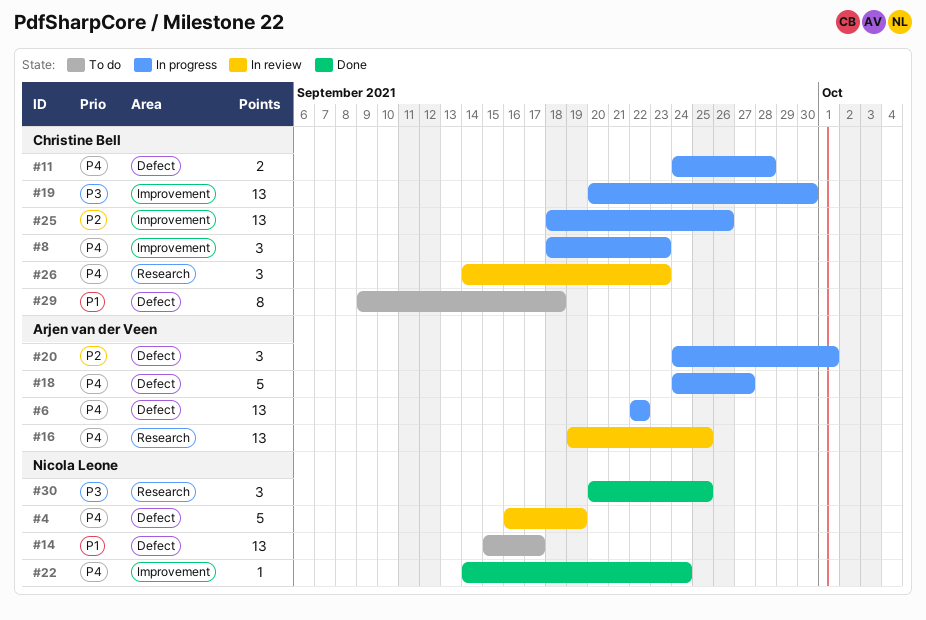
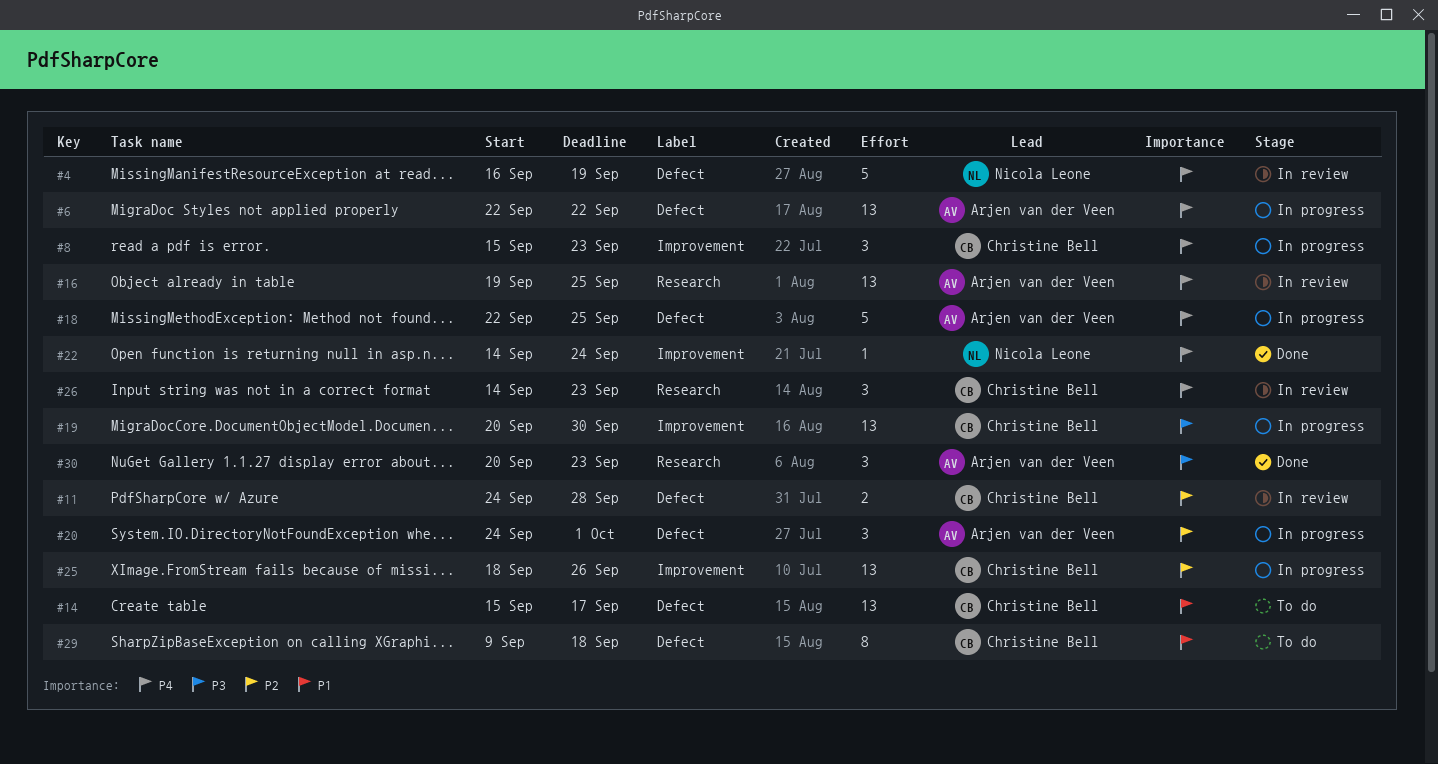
#8, start: Sep 18 -> Sep 15
#11, status: In progress -> In review
#11, priority: P4 -> P2
#14, owner: Nicola Leone -> Christine Bell
#18, start: Sep 24 -> Sep 22
#18, due: Sep 27 -> Sep 25
#30, owner: Nicola Leone -> Arjen van der Veen
#30, due: Sep 25 -> Sep 23

